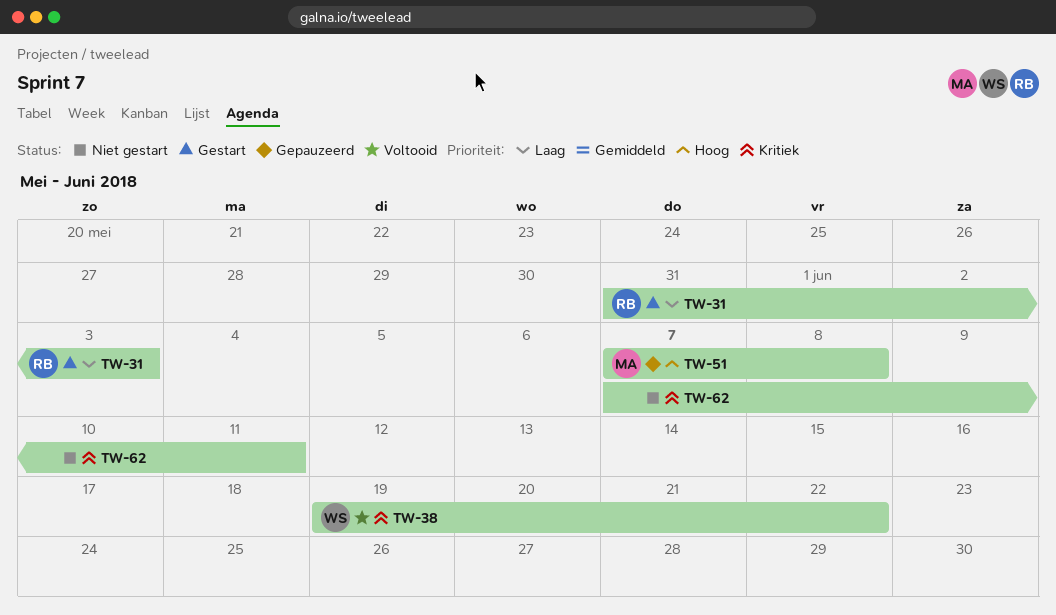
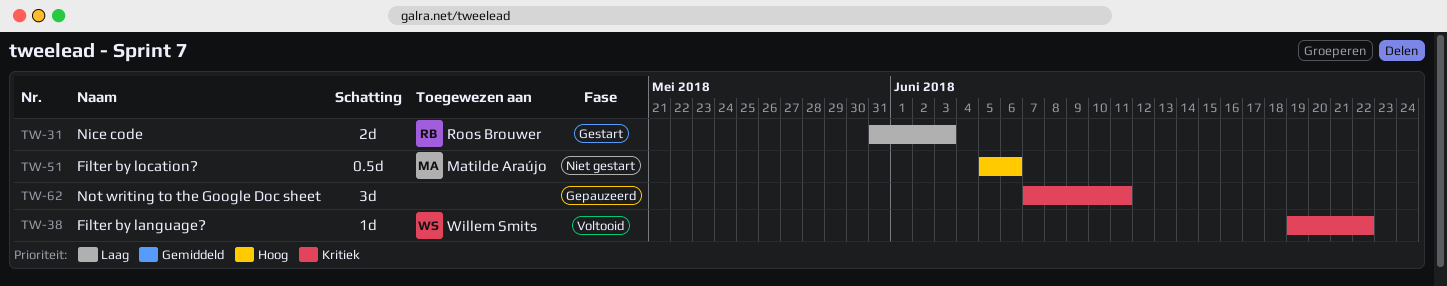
TW-51, status: Gepauzeerd -> Niet gestart
TW-51, start: Jun 7 -> Jun 5
TW-51, due: Jun 8 -> Jun 6
TW-62, status: Niet gestart -> Gepauzeerd

